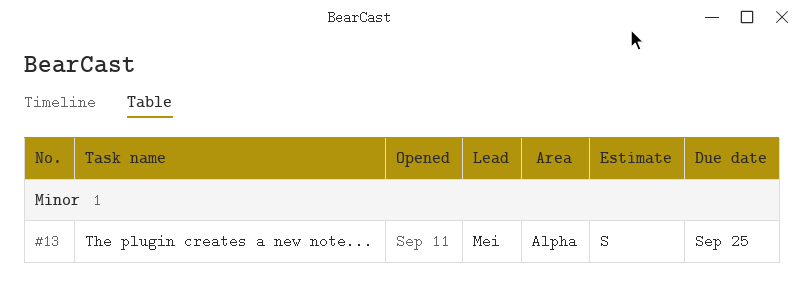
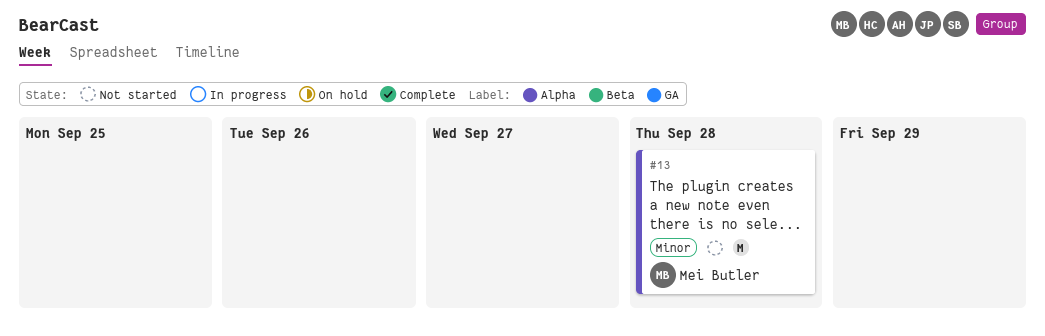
#13, estimate: S -> M
#13, due: Sep 25 -> Sep 28

